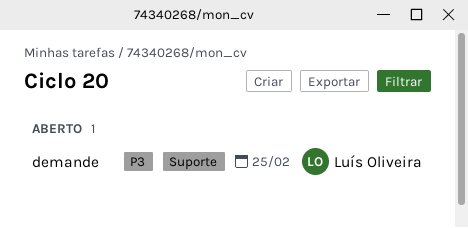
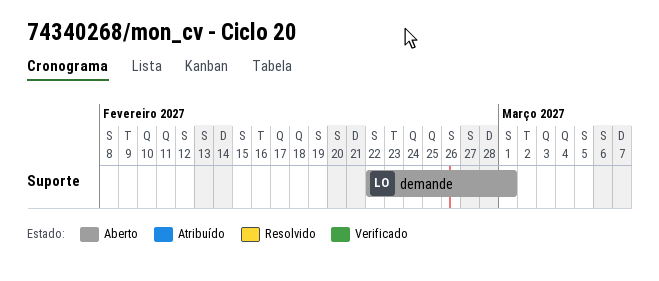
demande, due: Feb 25 -> Mar 1

